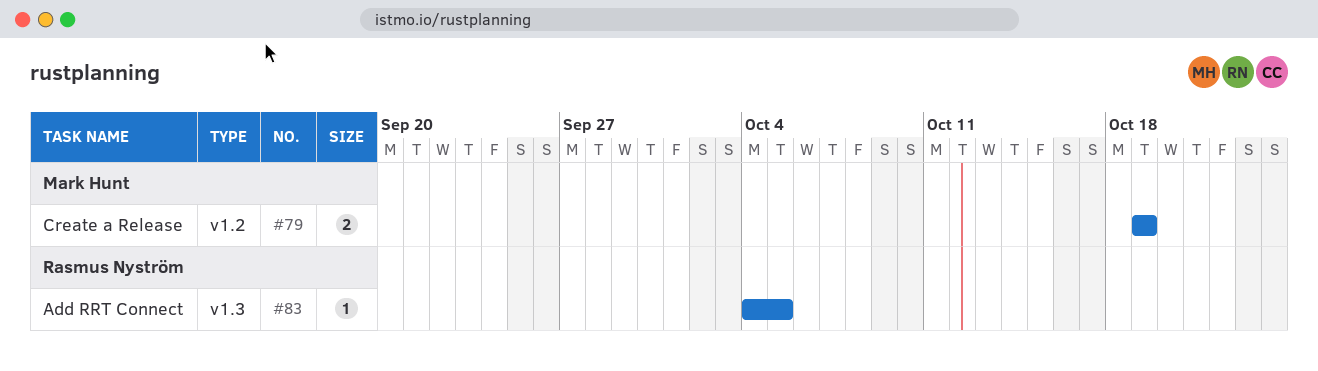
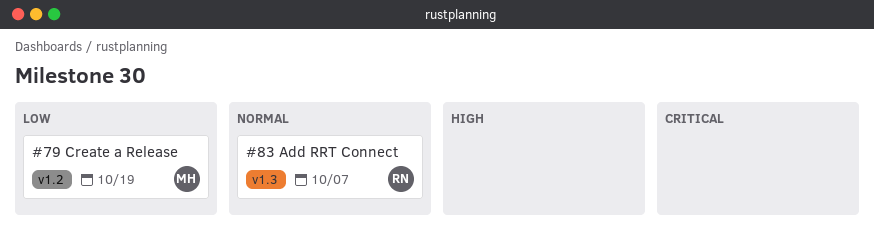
#83, due: Oct 5 -> Oct 7

